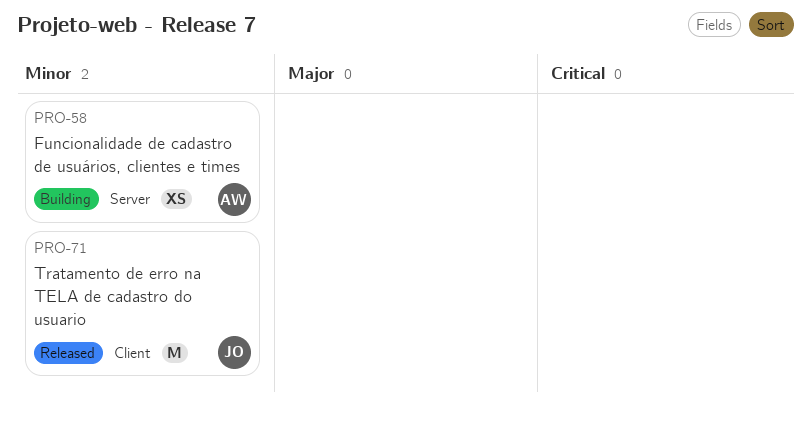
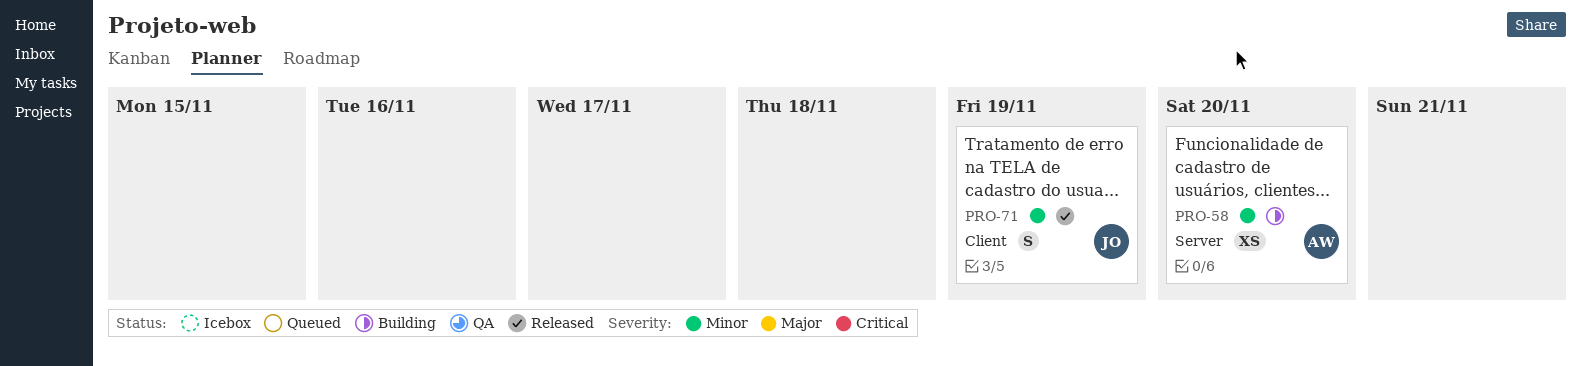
PRO-71, estimate: M -> S

